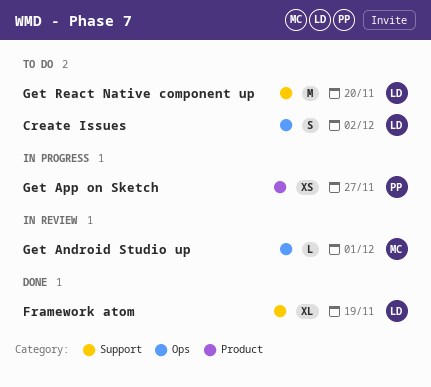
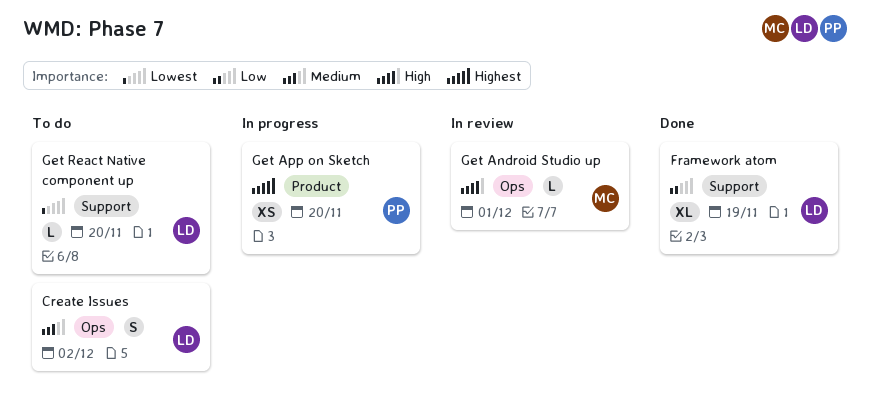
Get App on Sketch, due: Nov 27 -> Nov 20
Get React Native component up, estimate: M -> L

